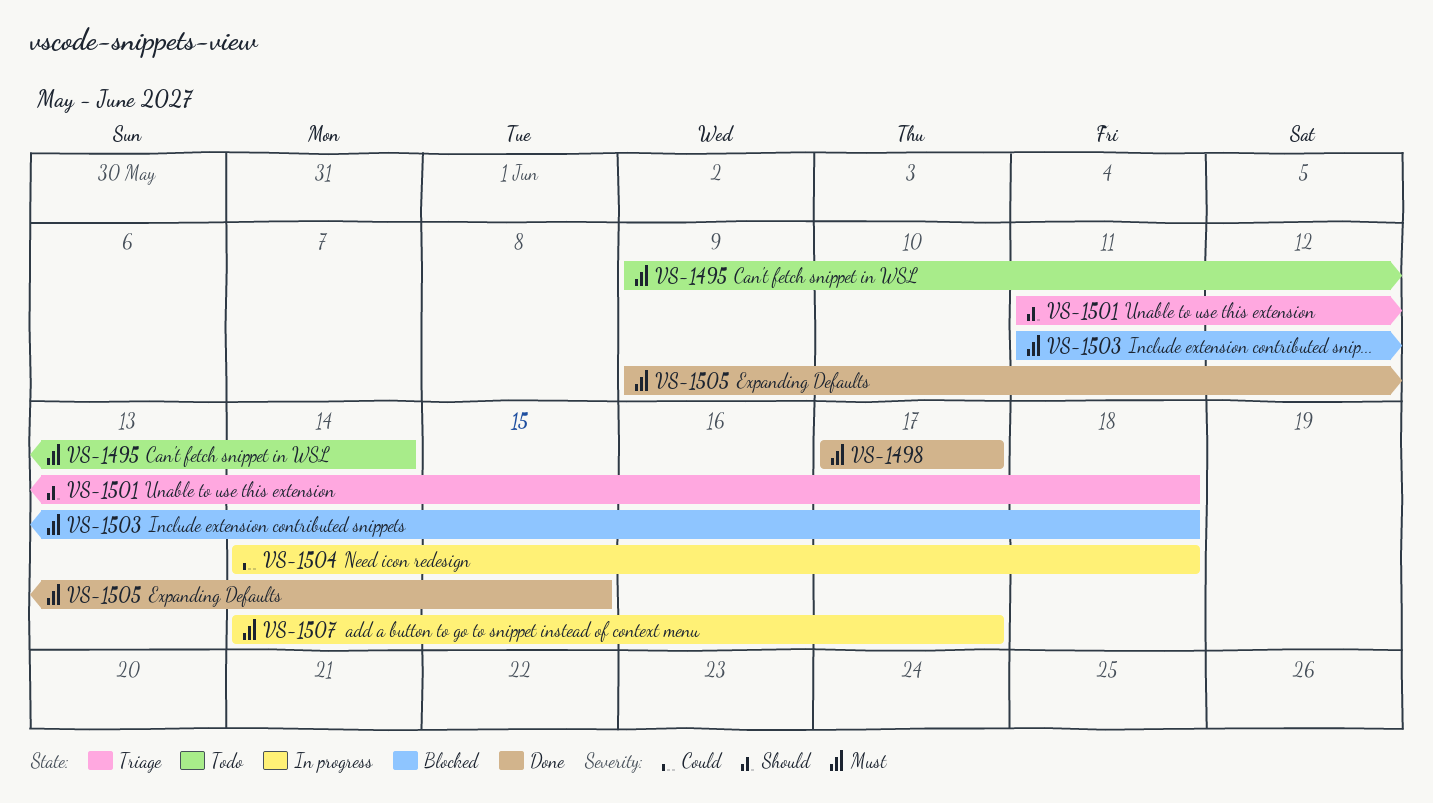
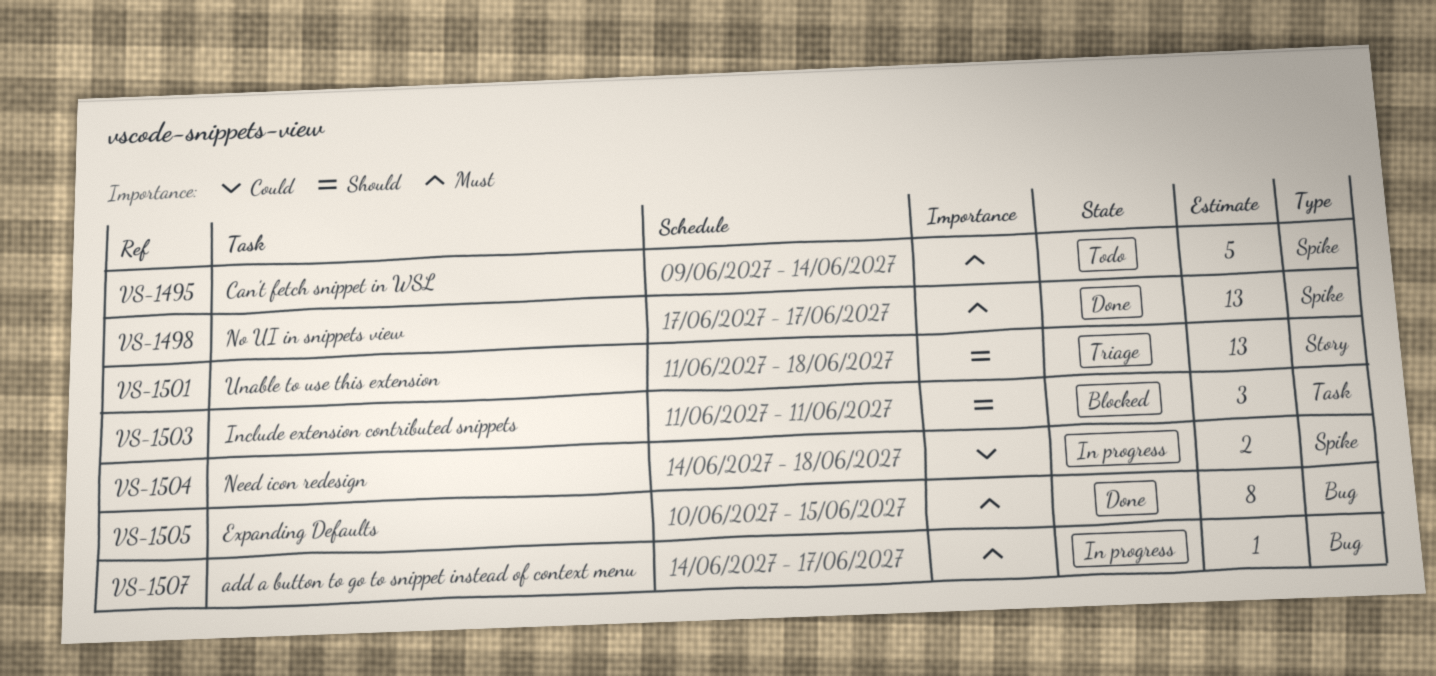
VS-1503, priority: Must -> Should
VS-1503, due: Jun 18 -> Jun 11
VS-1505, start: Jun 9 -> Jun 10

